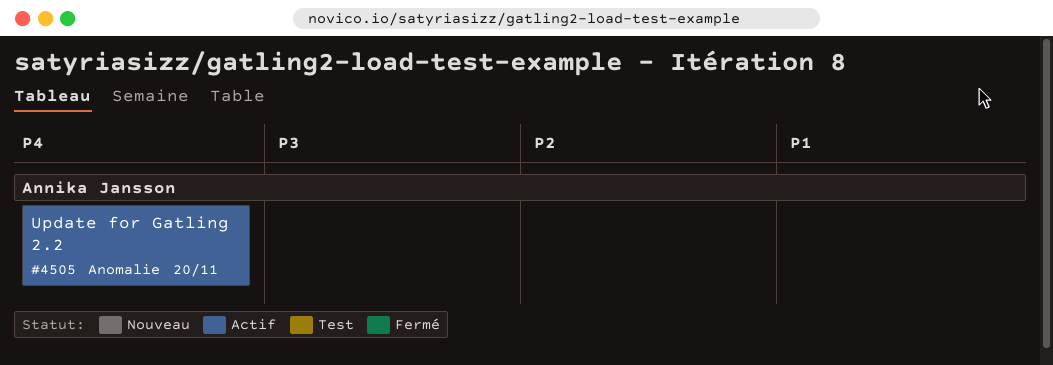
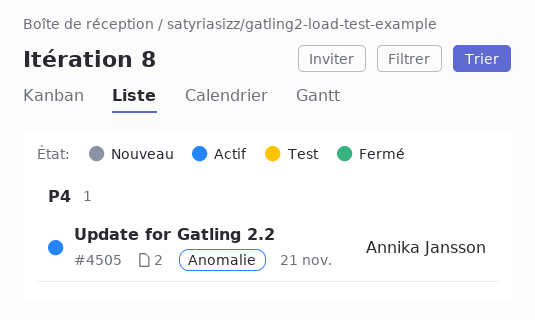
#4505, due: Nov 20 -> Nov 21

